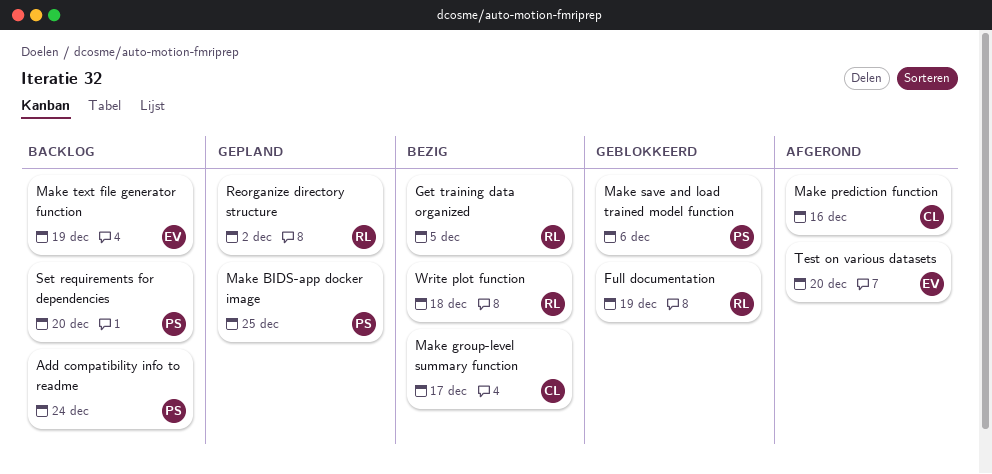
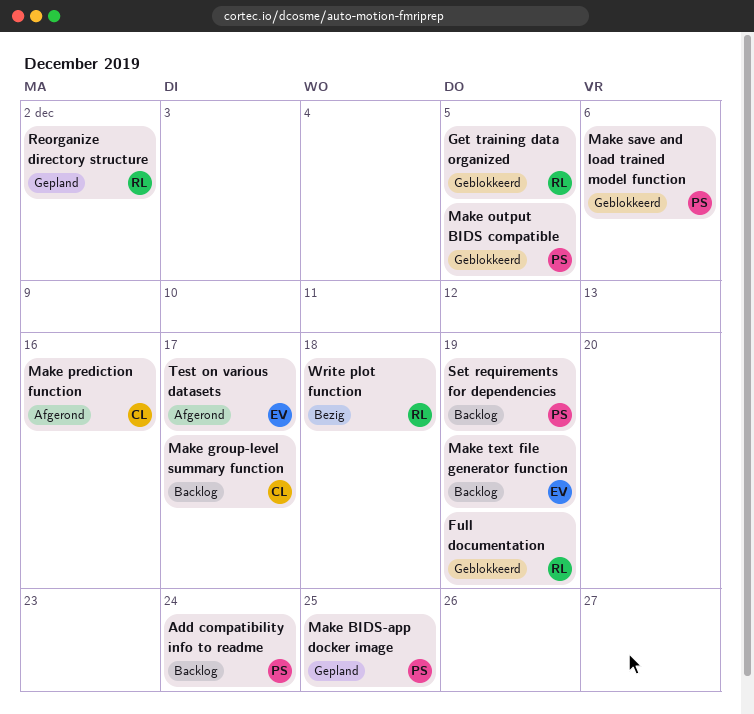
Get training data organized, status: Bezig -> Geblokkeerd
Make group-level summary function, status: Bezig -> Backlog
Make output BIDS compatible: none -> present
Set requirements for dependencies, due: Dec 20 -> Dec 19
Test on various datasets, due: Dec 20 -> Dec 17

